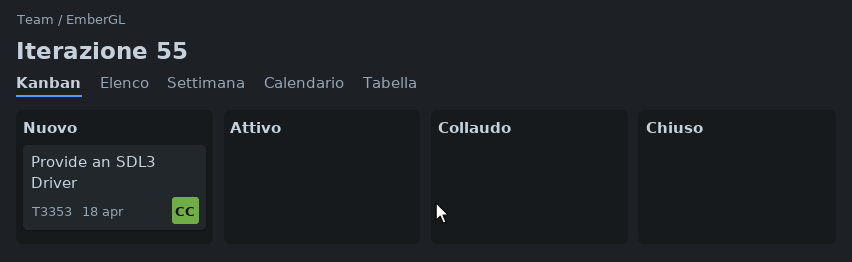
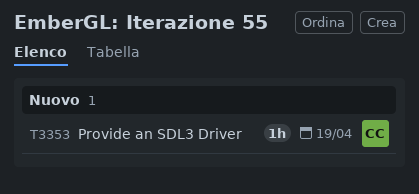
T3353, due: Apr 18 -> Apr 19

